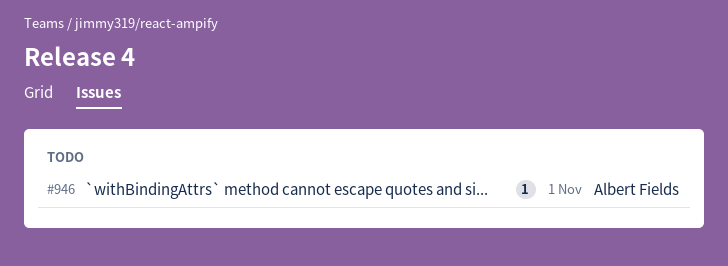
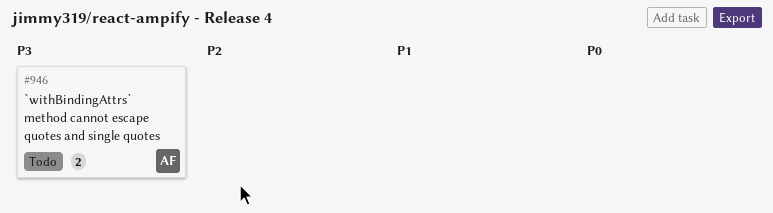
#946, estimate: 1 -> 2

